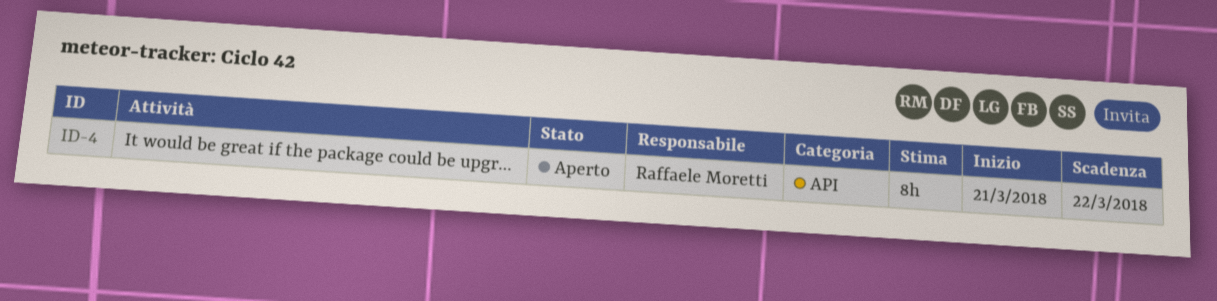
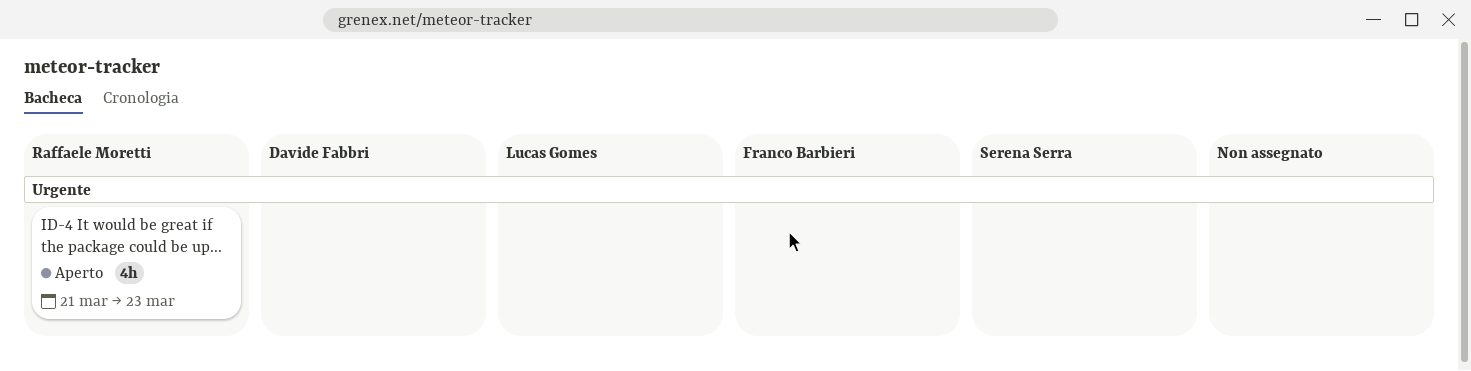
ID-4, estimate: 8h -> 4h
ID-4, due: Mar 22 -> Mar 23

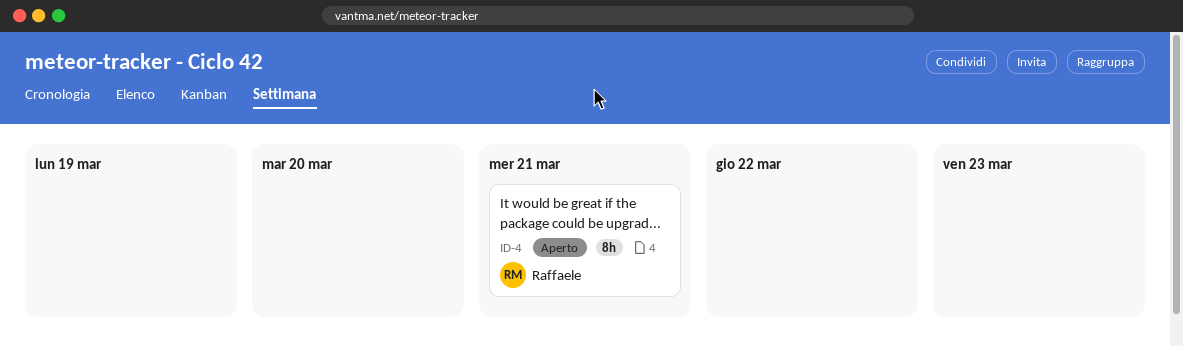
ID-4, estimate: 4h -> 8h
ID-4, due: Mar 23 -> Mar 21

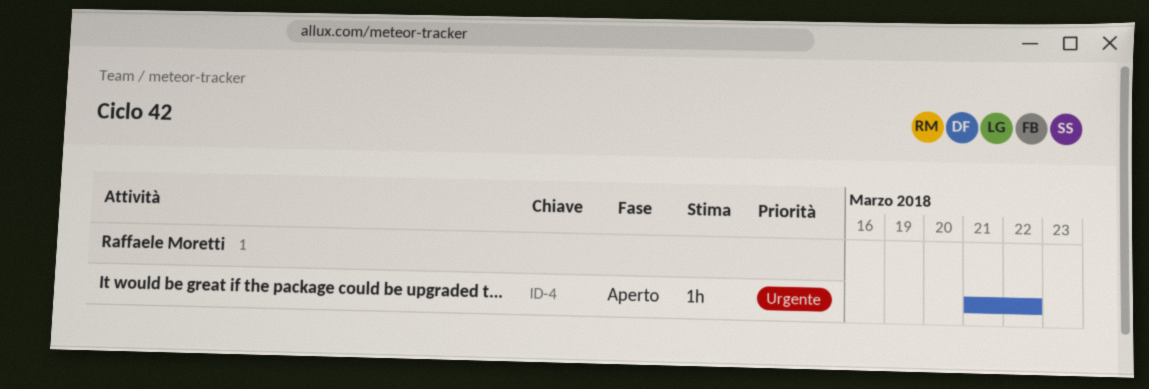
ID-4, estimate: 8h -> 1h
ID-4, due: Mar 21 -> Mar 22

